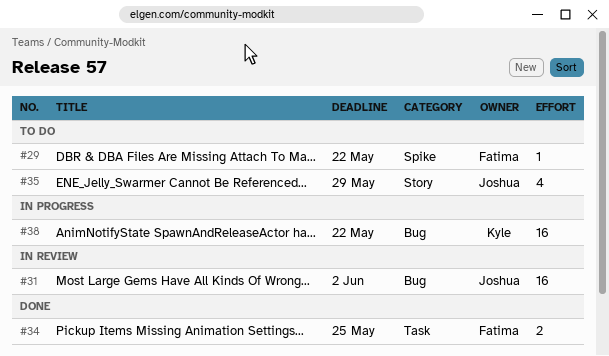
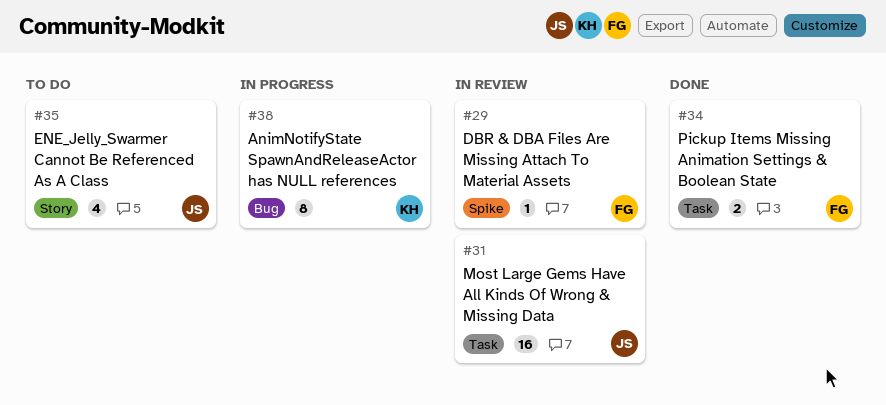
#29, status: To do -> In review
#31, label: Bug -> Task
#38, estimate: 16 -> 8

